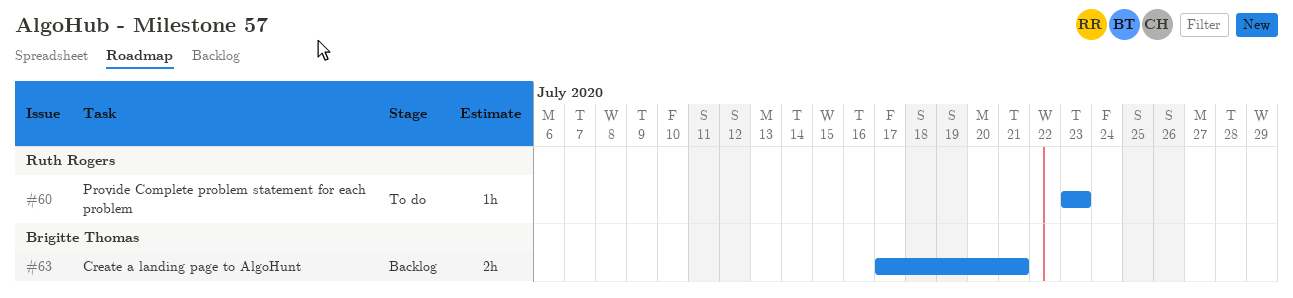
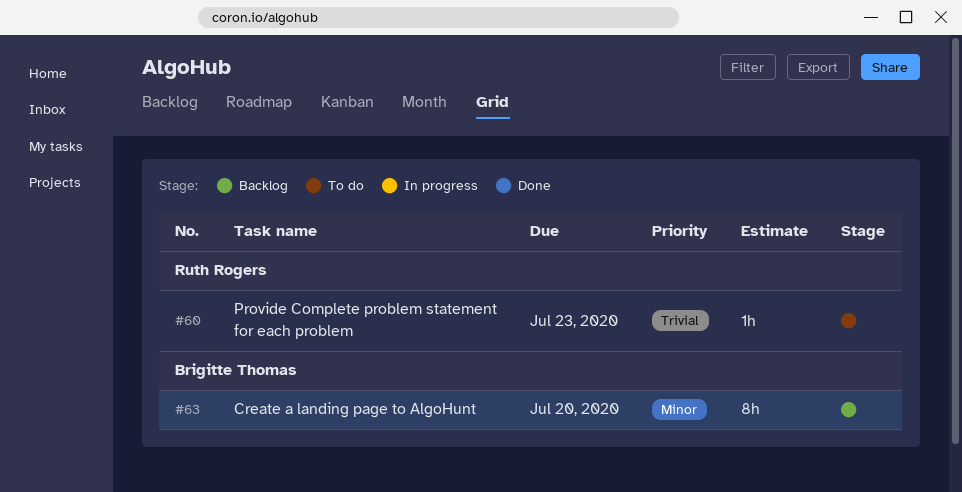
#63, estimate: 2h -> 8h
#63, due: Jul 21 -> Jul 20

